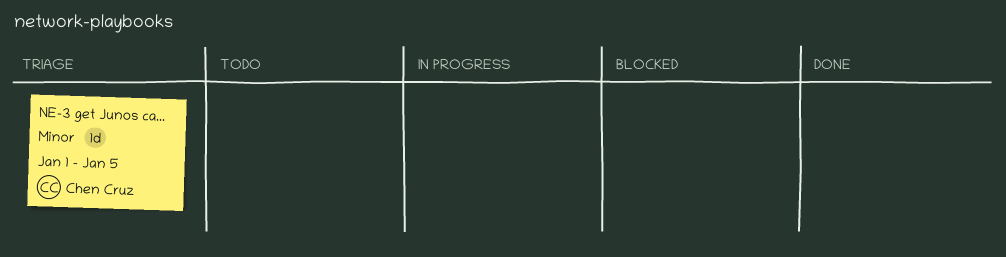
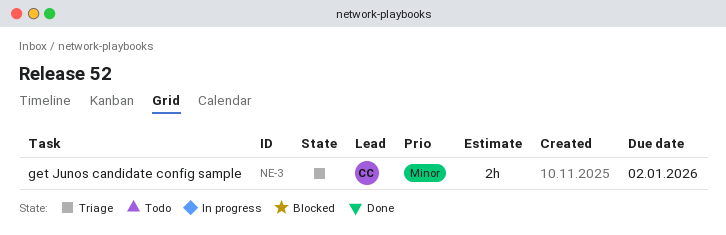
NE-3, estimate: 1d -> 2h
NE-3, due: Jan 5 -> Jan 2

